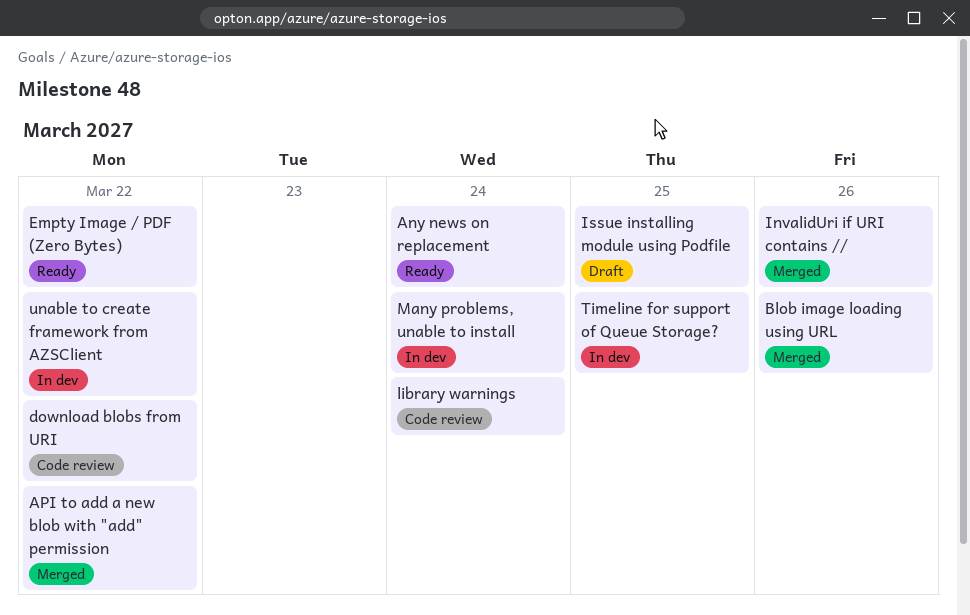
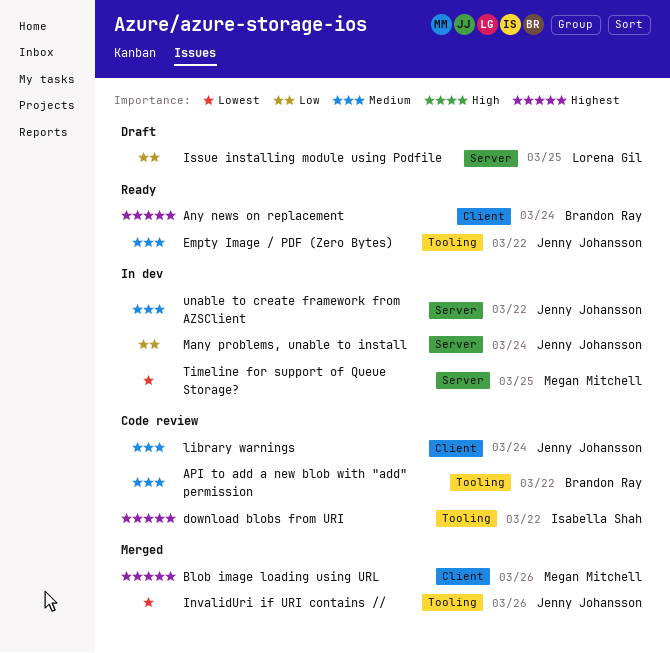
API to add a new blob with "add" permission, status: Merged -> Code review

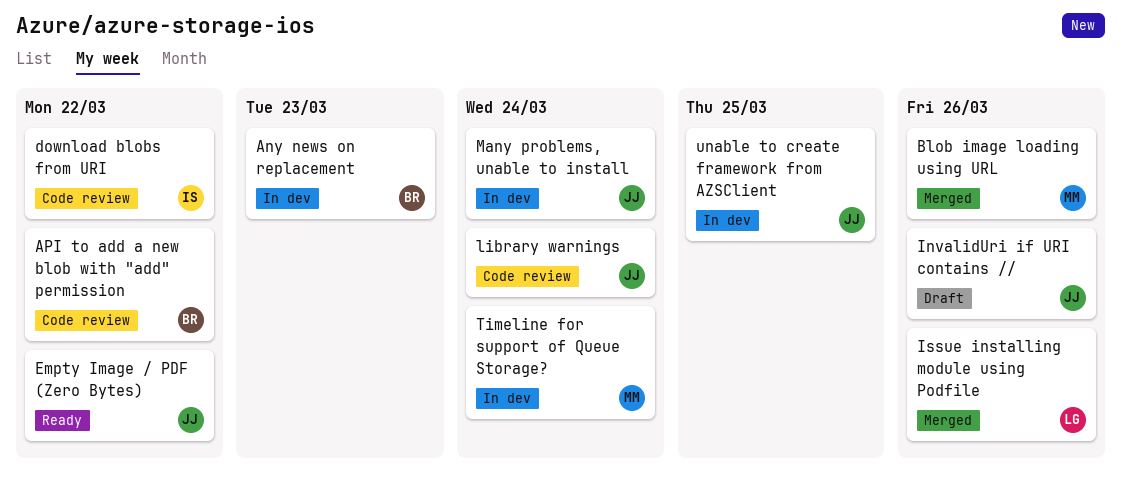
Any news on replacement, status: Ready -> In dev
Any news on replacement, due: Mar 24 -> Mar 23
InvalidUri if URI contains //, status: Merged -> Draft
Issue installing module using Podfile, status: Draft -> Merged
Issue installing module using Podfile, due: Mar 25 -> Mar 26
Timeline for support of Queue Storage?, due: Mar 25 -> Mar 24
unable to create framework from AZSClient, due: Mar 22 -> Mar 25

